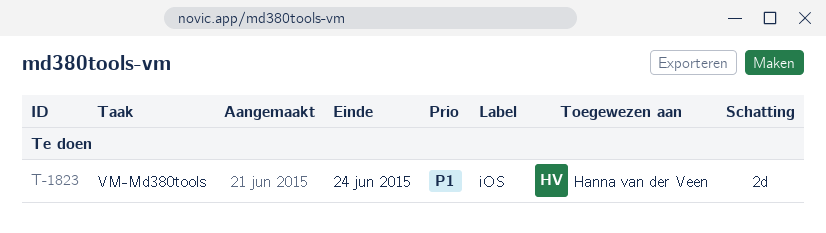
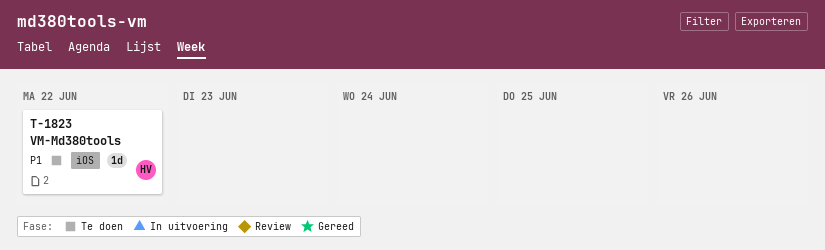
T-1823, estimate: 2d -> 1d
T-1823, due: Jun 24 -> Jun 22

